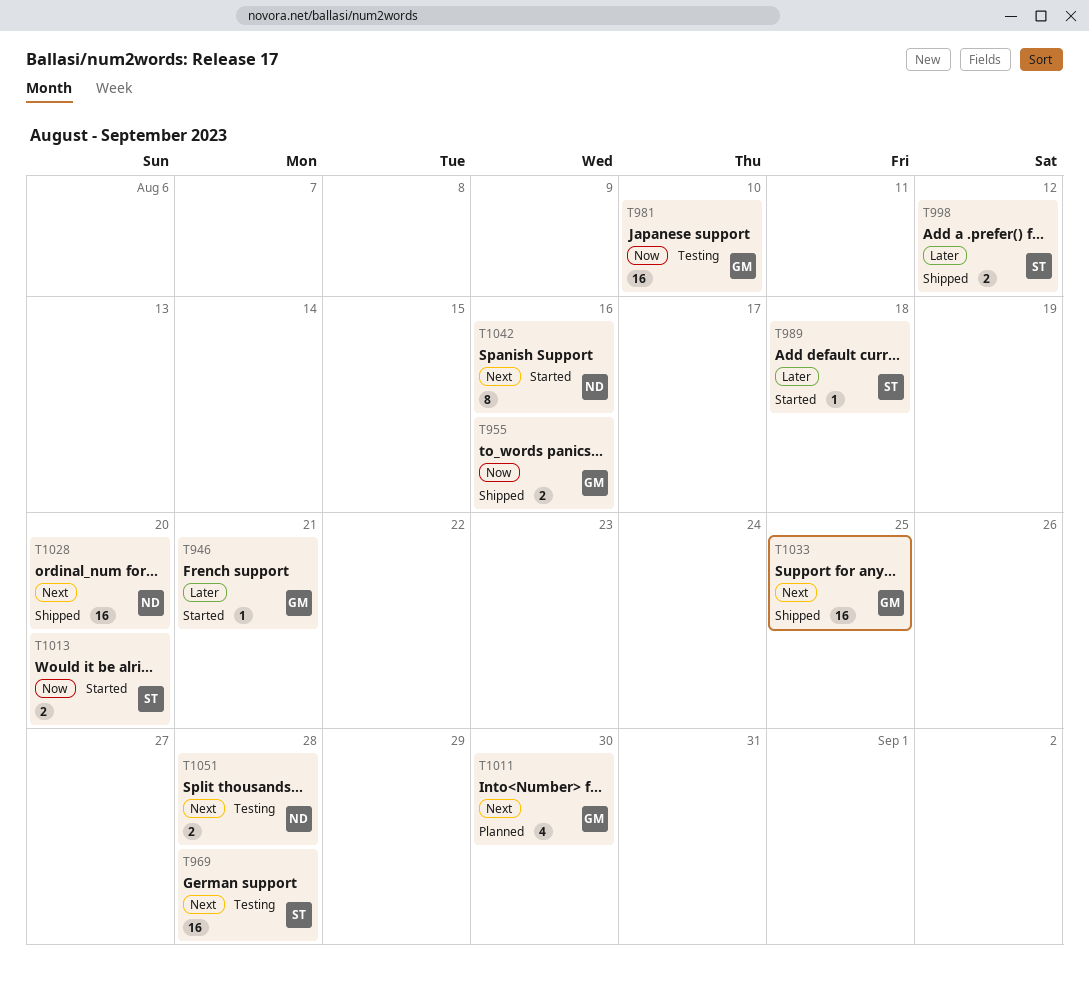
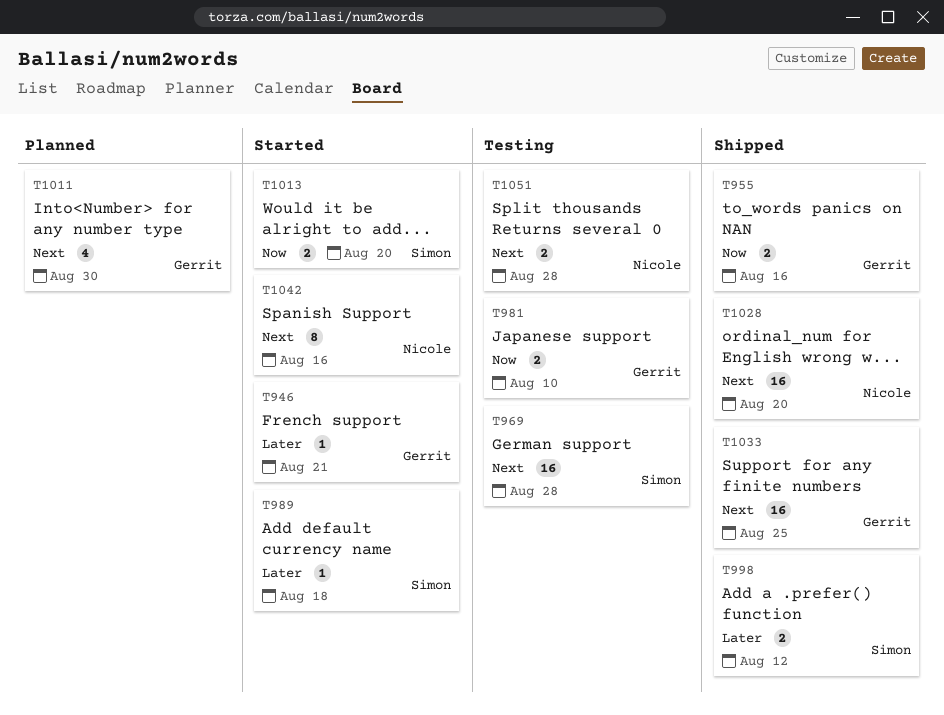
T981, estimate: 16 -> 2

